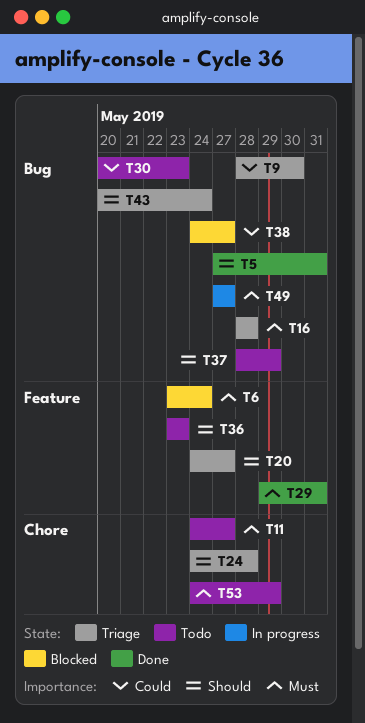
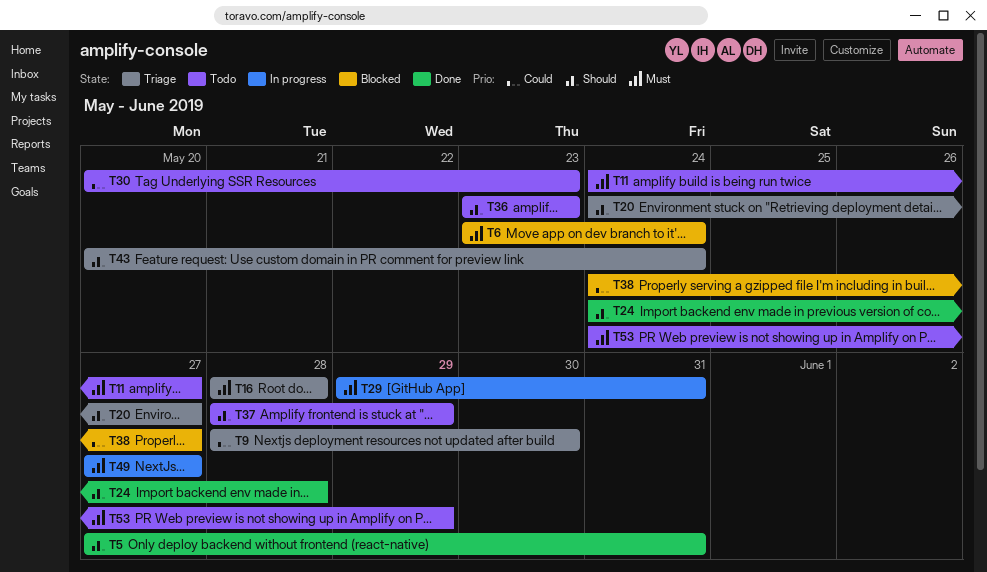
T24, status: Triage -> Done
T29, status: Done -> In progress

